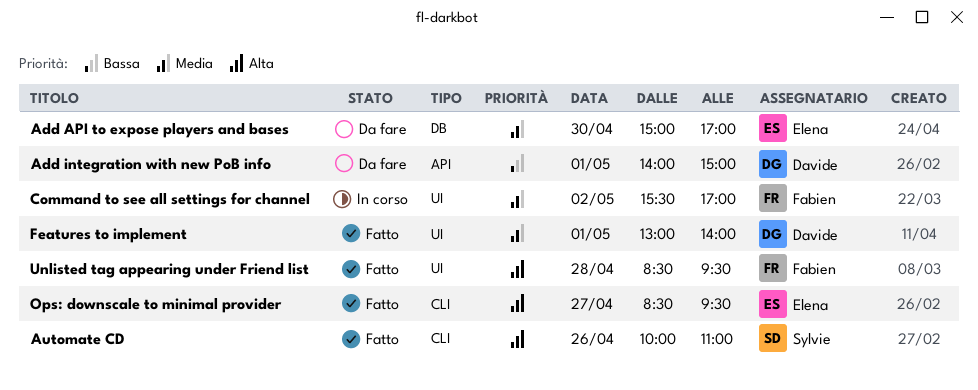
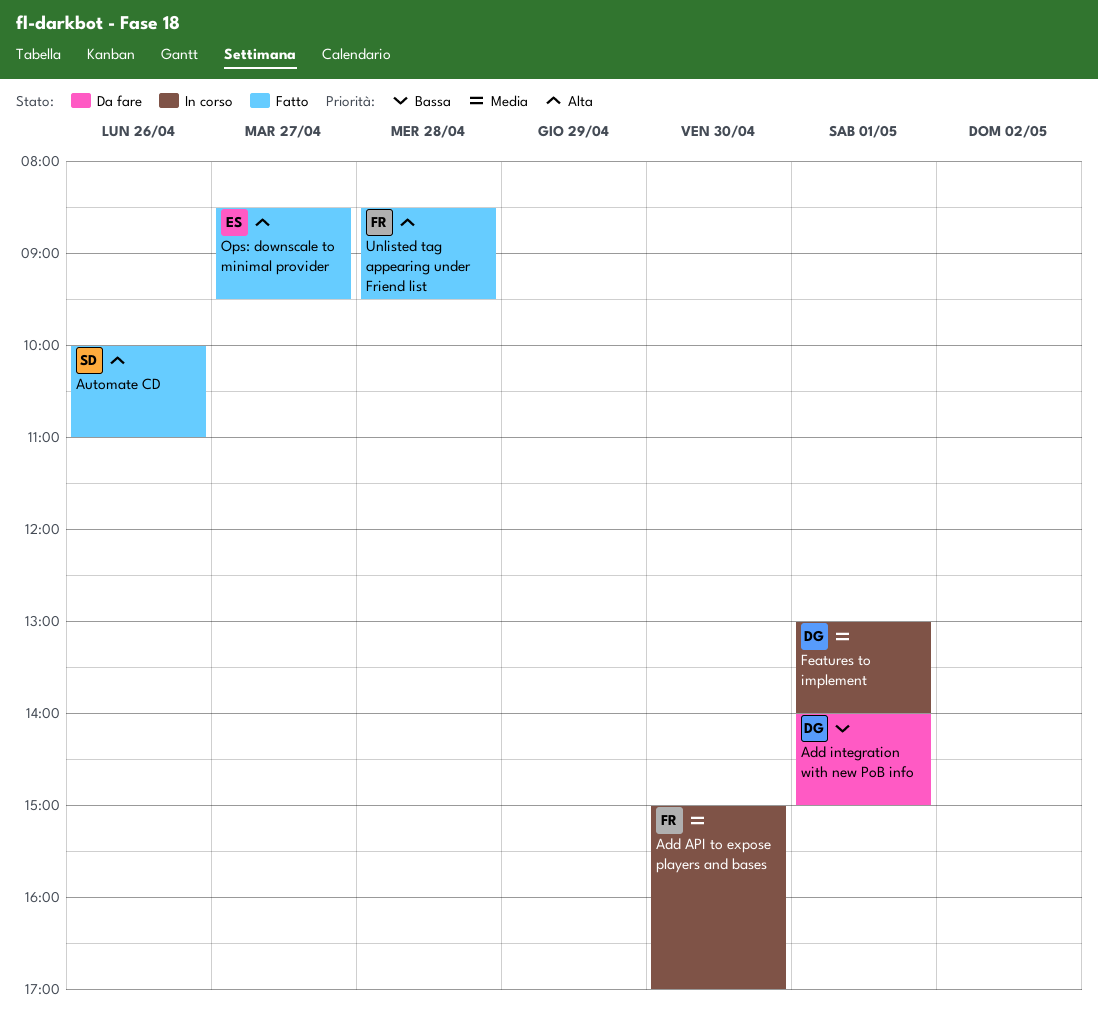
Add API to expose players and bases, status: Da fare -> In corso
Add API to expose players and bases, owner: Elena -> Fabien
Command to see all settings for channel: present -> none
Features to implement, status: Fatto -> In corso

